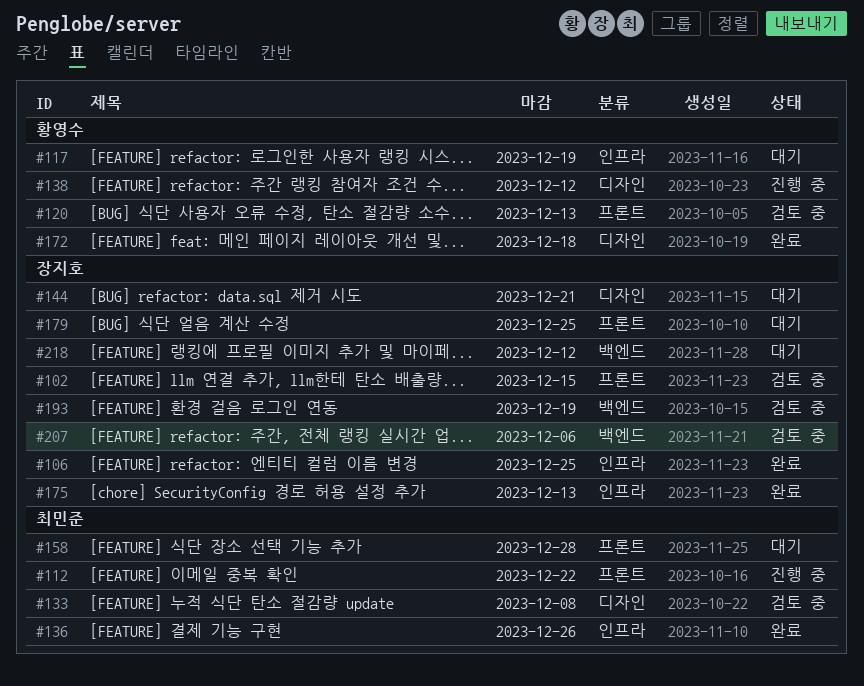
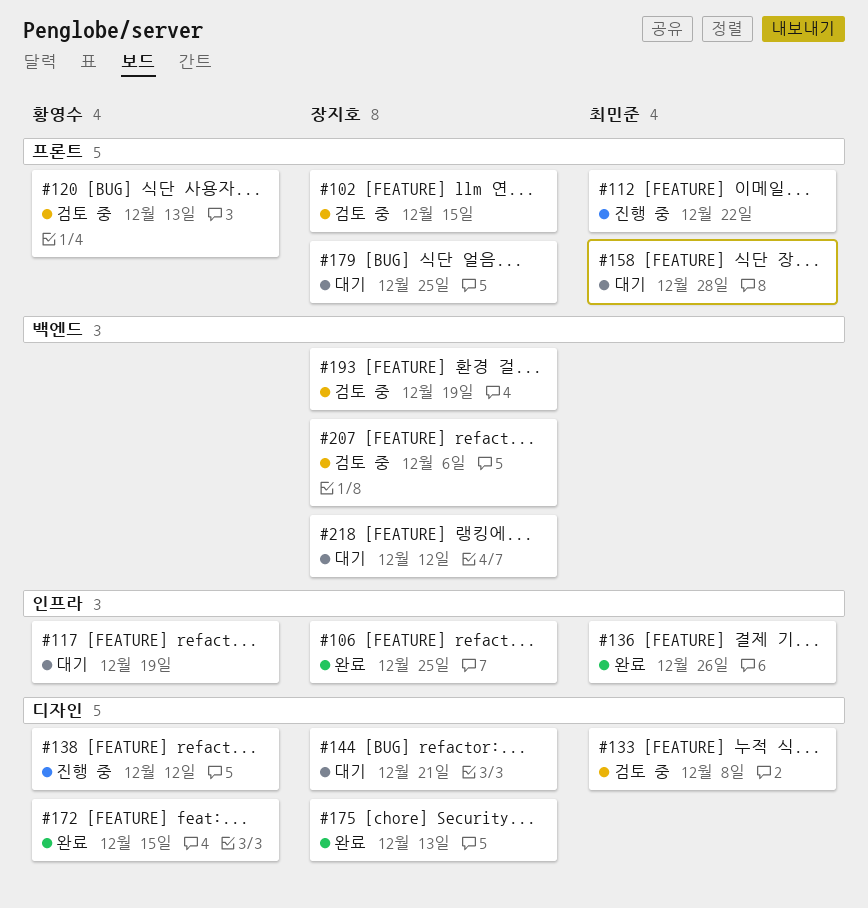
#172, due: Dec 18 -> Dec 15
#175, label: 인프라 -> 디자인

